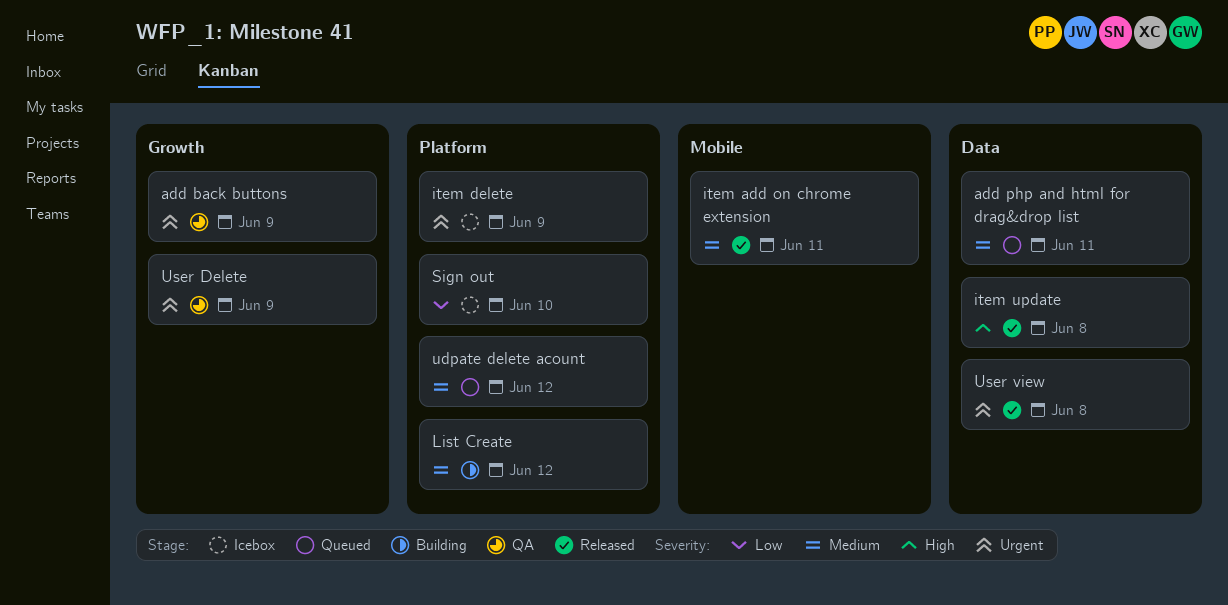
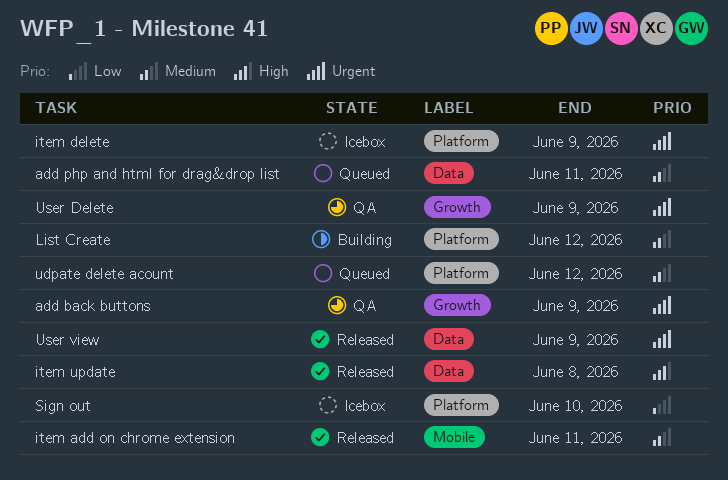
User view, due: Jun 8 -> Jun 9

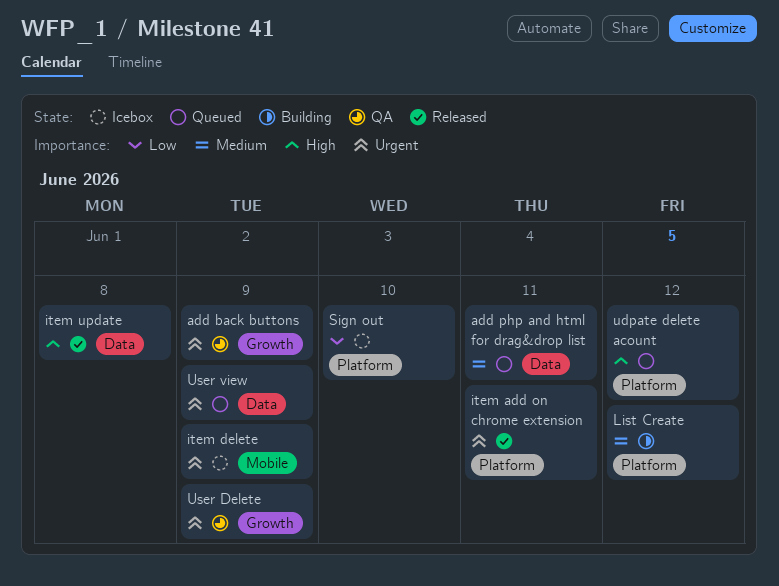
item add on chrome extension, priority: Medium -> Urgent
item add on chrome extension, label: Mobile -> Platform
item delete, label: Platform -> Mobile
udpate delete acount, priority: Medium -> High
User view, status: Released -> Queued

